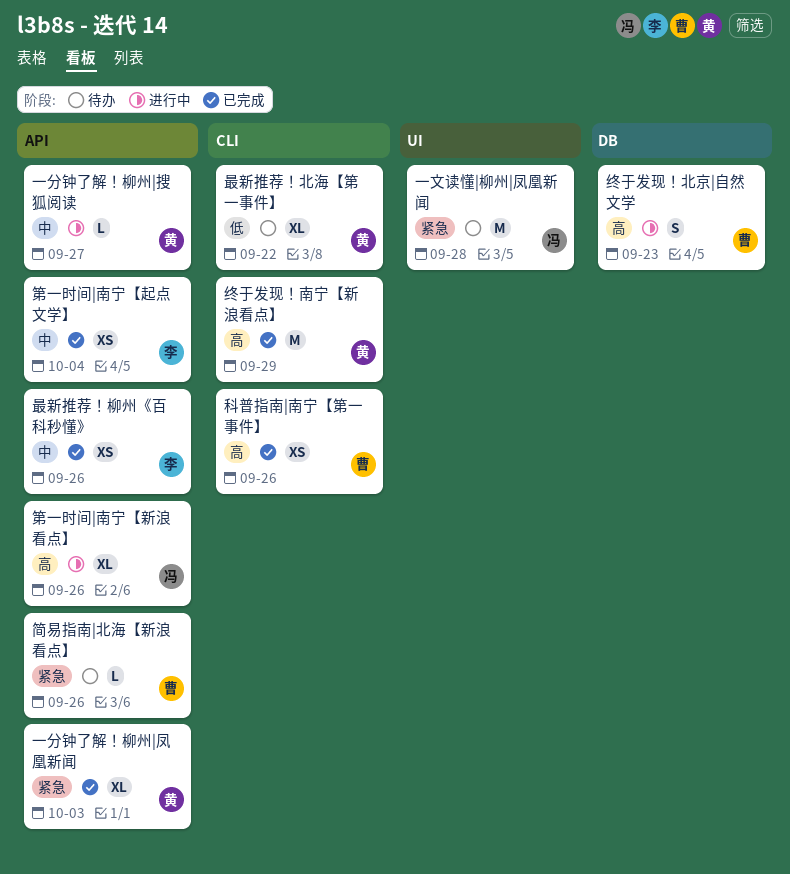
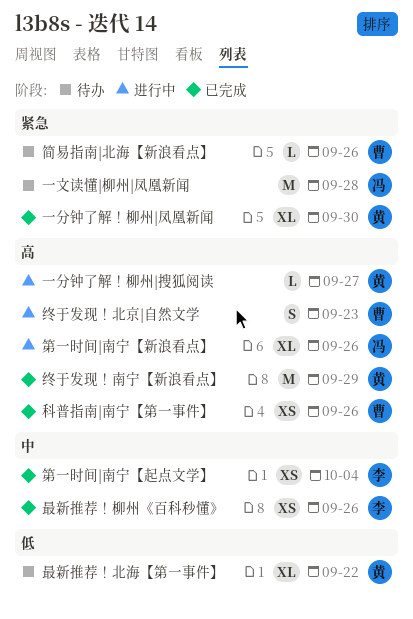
一分钟了解！柳州|凤凰新闻, due: Oct 3 -> Sep 30
一分钟了解！柳州|搜狐阅读, priority: 中 -> 高

